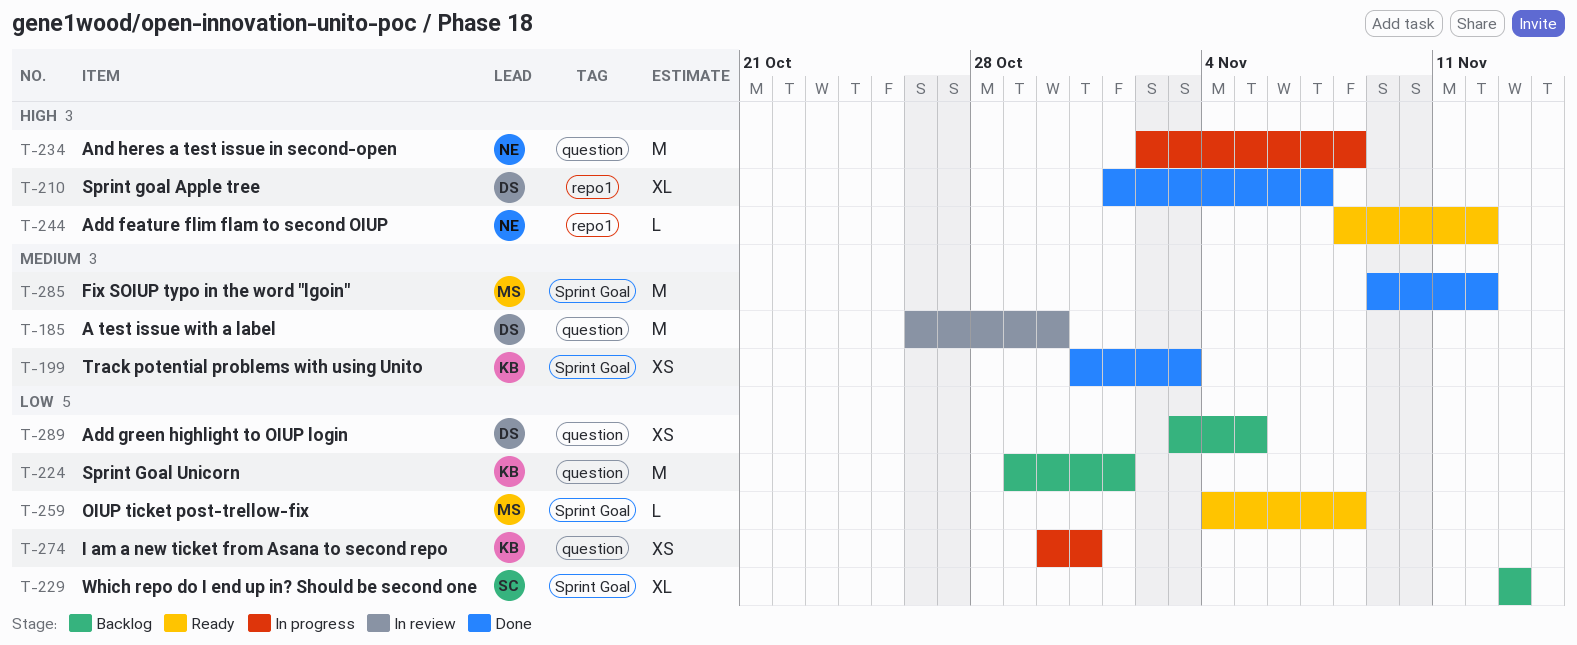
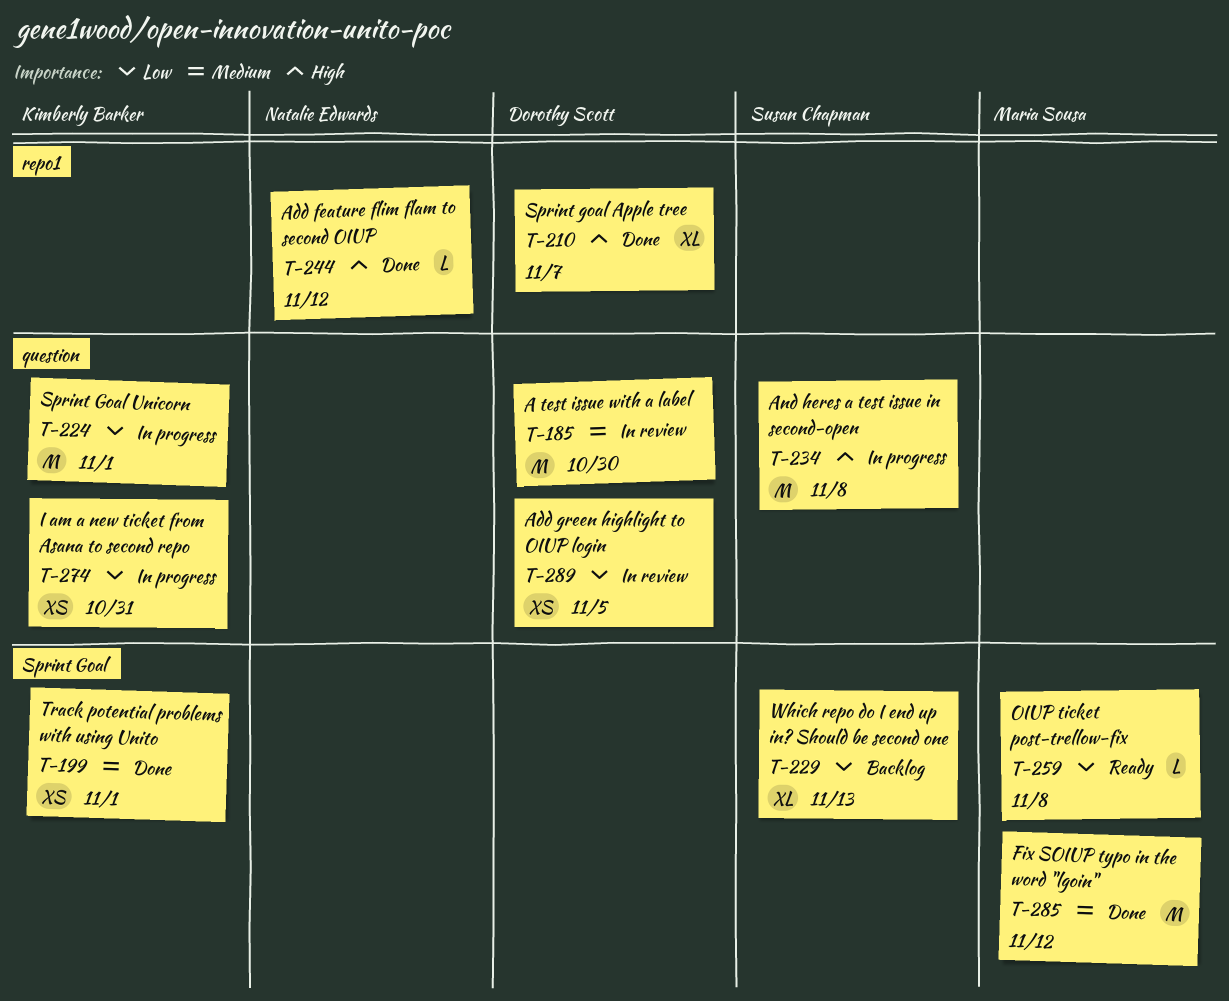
T-199, due: Nov 3 -> Nov 1
T-224, status: Backlog -> In progress
T-234, owner: Natalie Edwards -> Susan Chapman
T-244, status: Ready -> Done
T-289, status: Backlog -> In review

